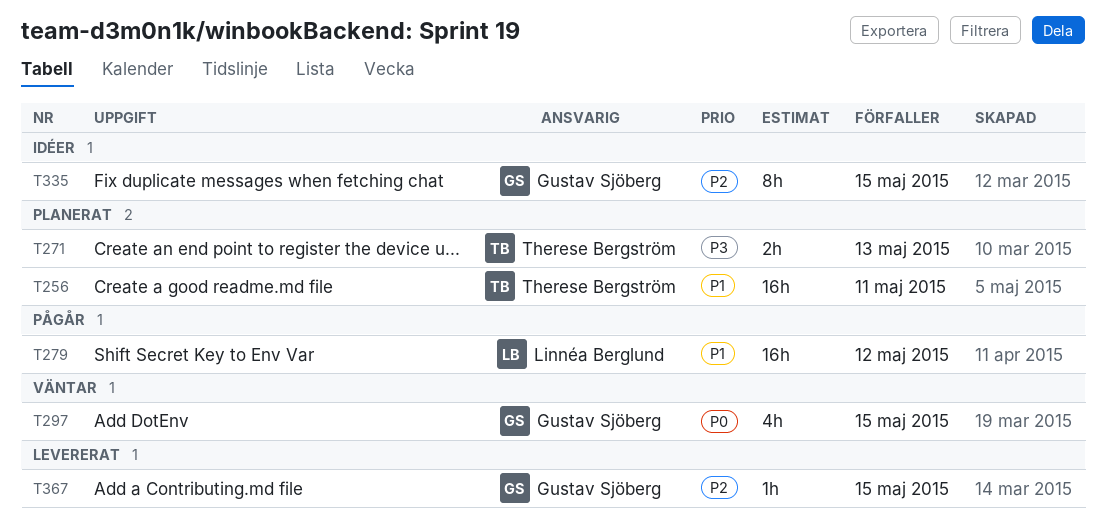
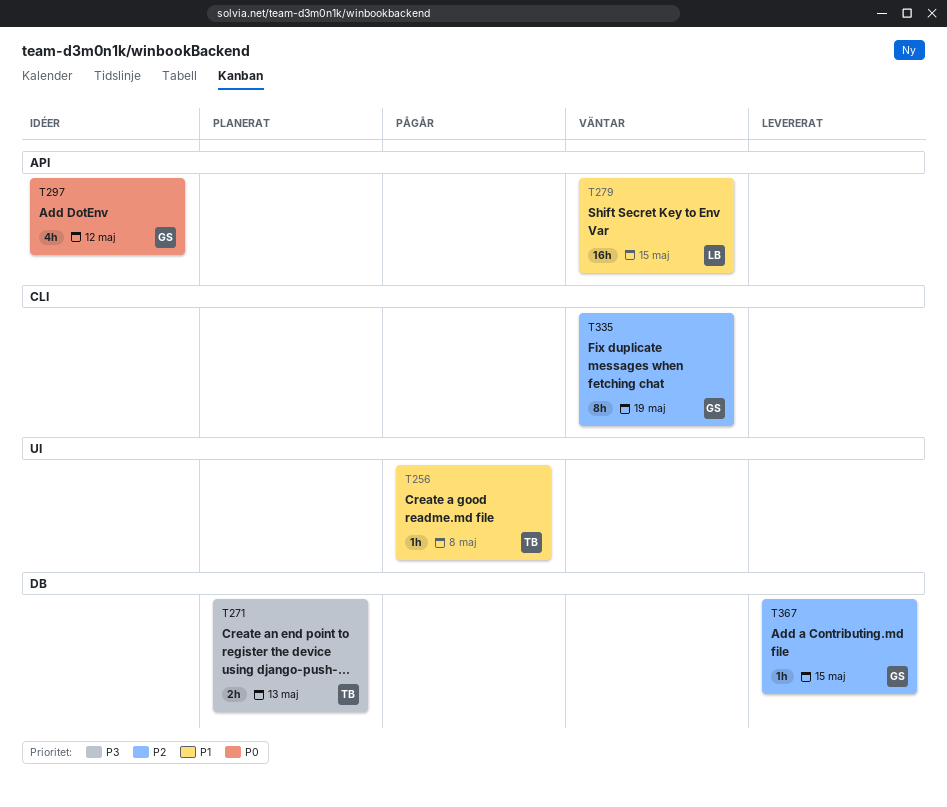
T256, status: Planerat -> Pågår
T256, estimate: 16h -> 1h
T256, due: May 11 -> May 8
T279, status: Pågår -> Väntar
T279, due: May 12 -> May 15
T297, status: Väntar -> Idéer
T297, due: May 15 -> May 12
T335, status: Idéer -> Väntar
T335, due: May 15 -> May 19

